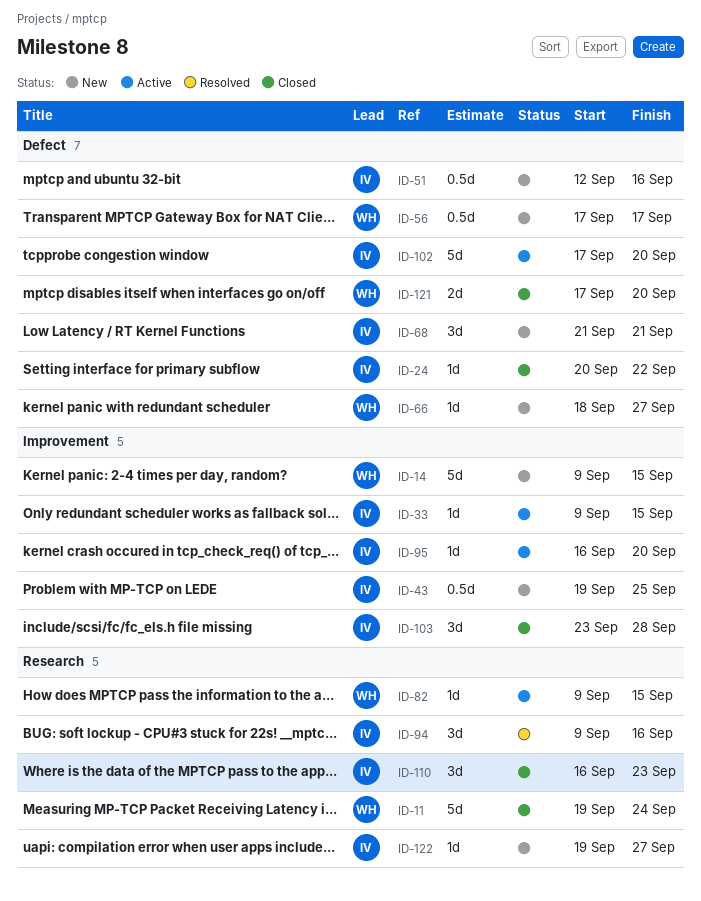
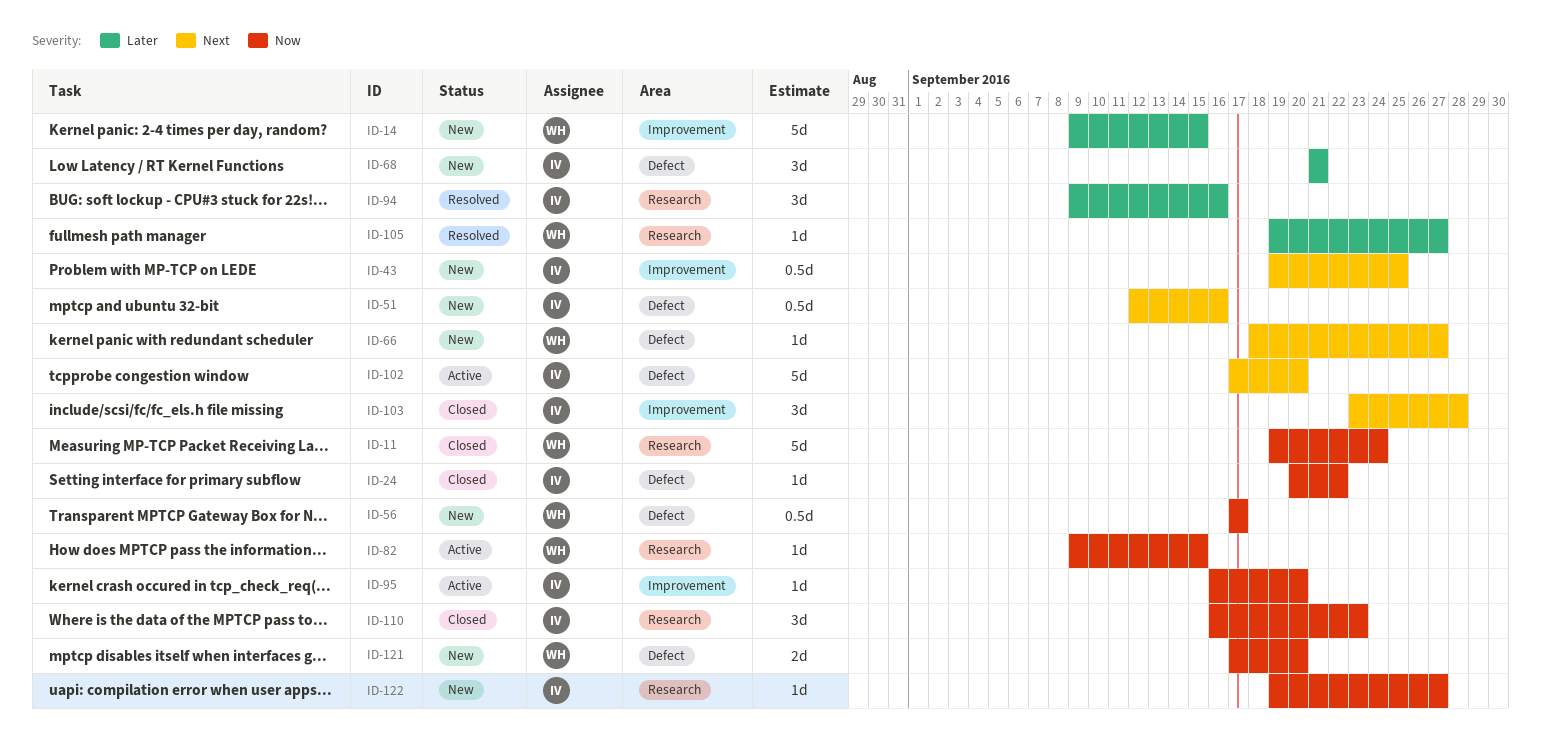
ID-33: present -> none
ID-105: none -> present
ID-121, status: Closed -> New

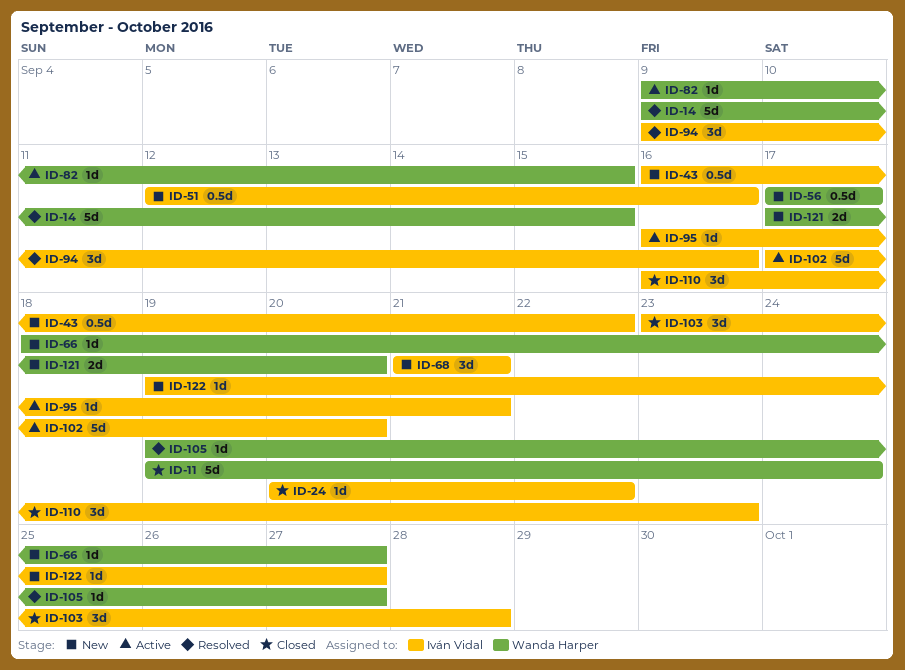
ID-14, status: New -> Resolved
ID-43, start: Sep 19 -> Sep 16
ID-43, due: Sep 25 -> Sep 22
ID-95, due: Sep 20 -> Sep 21

